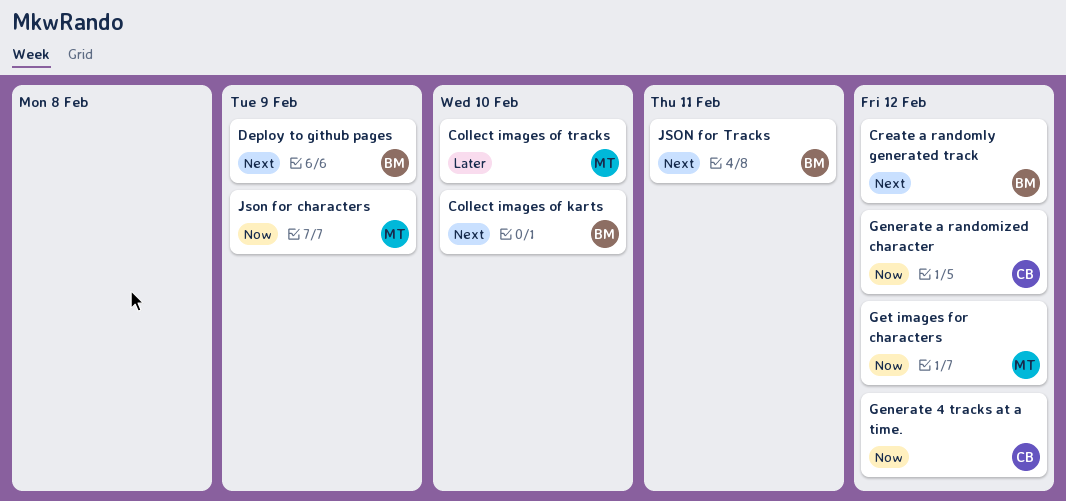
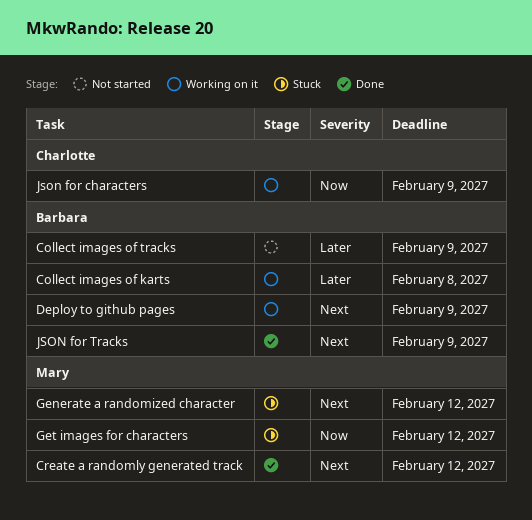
Collect images of karts, priority: Next -> Later
Collect images of karts, due: Feb 10 -> Feb 8
Collect images of tracks, owner: Mary -> Barbara
Collect images of tracks, due: Feb 10 -> Feb 9
Create a randomly generated track, owner: Barbara -> Mary
Generate 4 tracks at a time.: present -> none
Generate a randomized character, owner: Charlotte -> Mary
Generate a randomized character, priority: Now -> Next
Json for characters, owner: Mary -> Charlotte
JSON for Tracks, due: Feb 11 -> Feb 9

